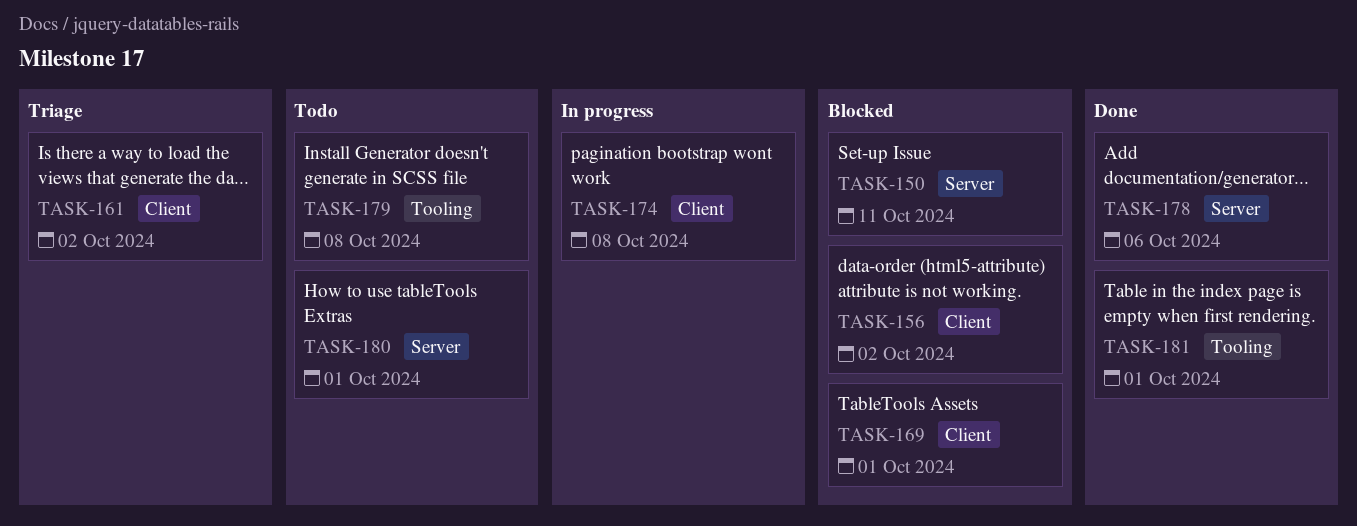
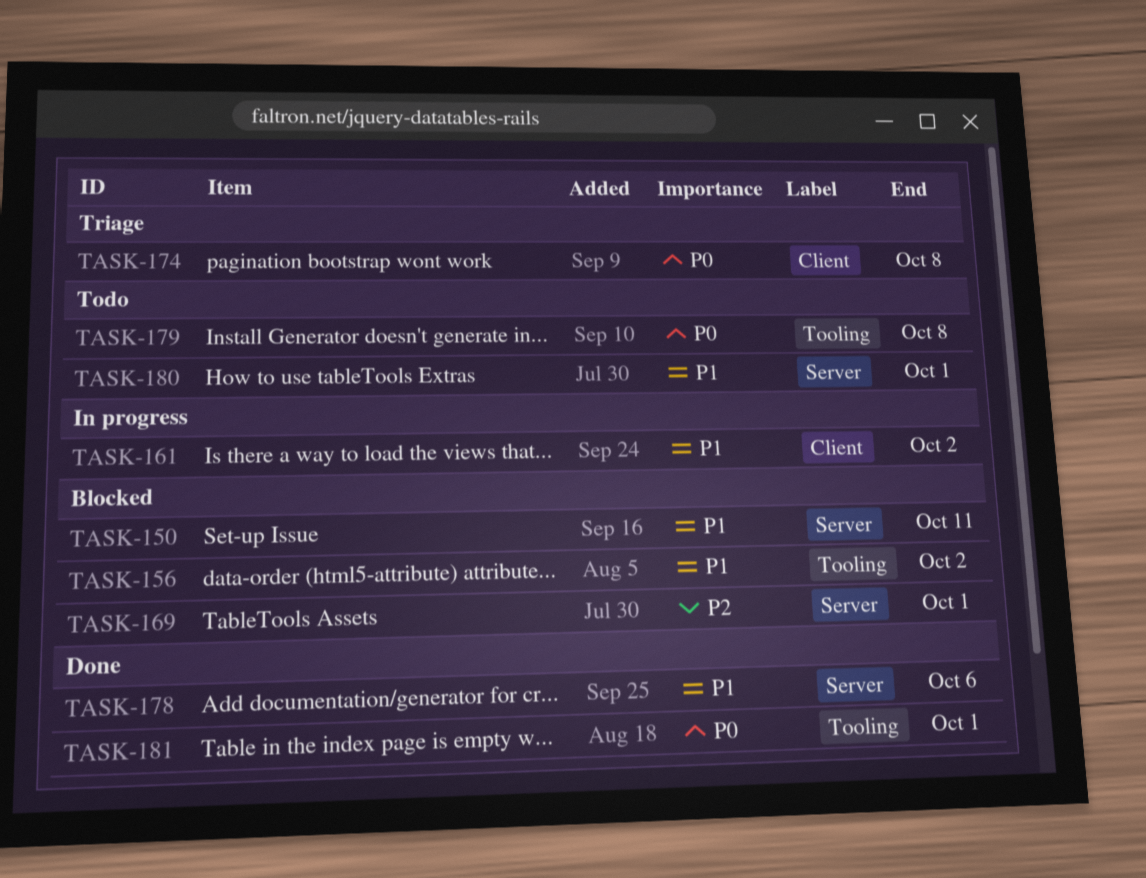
TASK-156, label: Client -> Tooling
TASK-161, status: Triage -> In progress
TASK-169, label: Client -> Server
TASK-174, status: In progress -> Triage

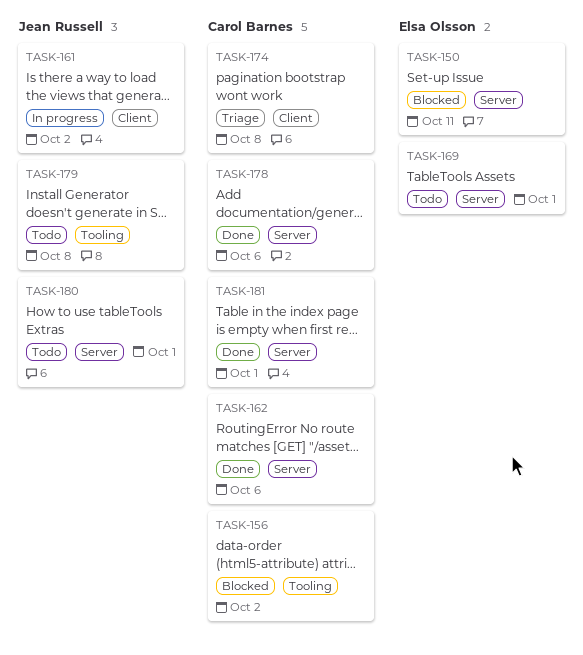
TASK-162: none -> present
TASK-169, status: Blocked -> Todo
TASK-181, label: Tooling -> Server

